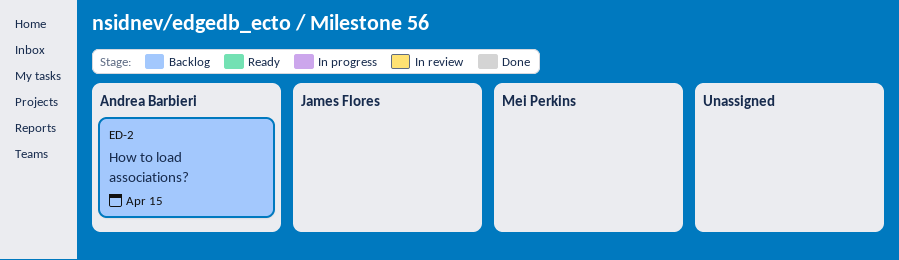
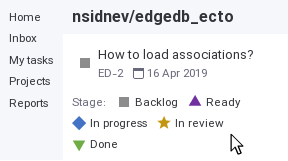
ED-2, due: Apr 15 -> Apr 16

